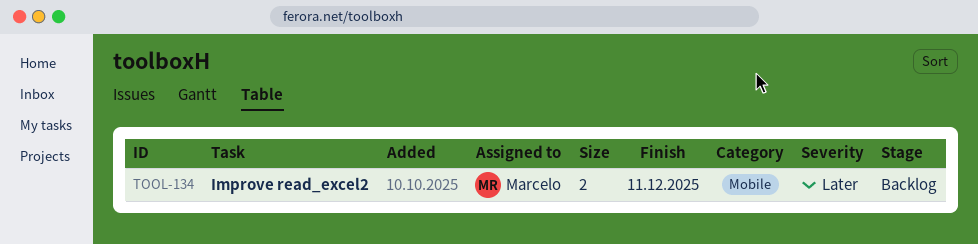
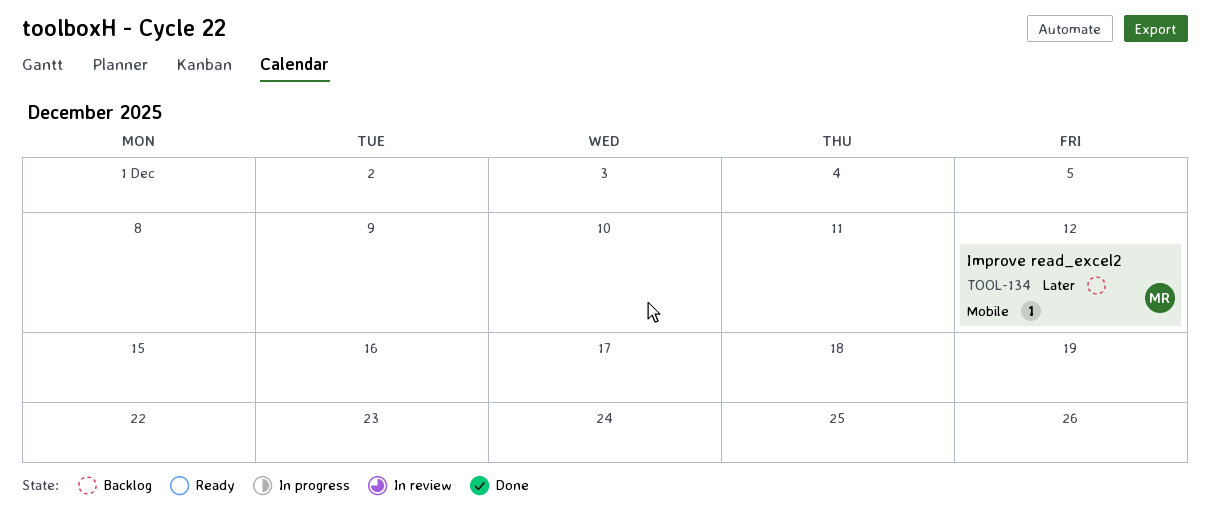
TOOL-134, estimate: 2 -> 1
TOOL-134, due: Dec 11 -> Dec 12

